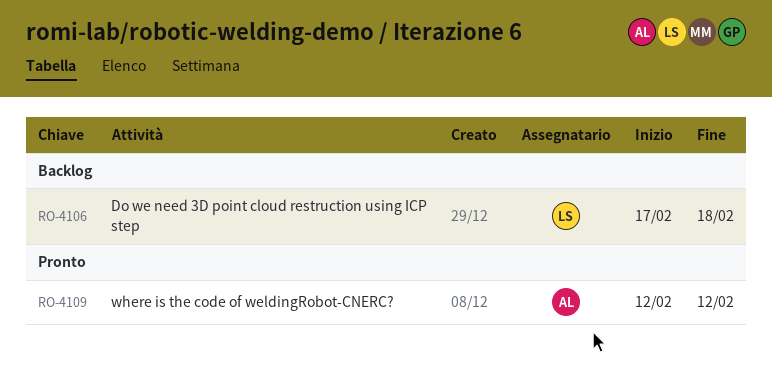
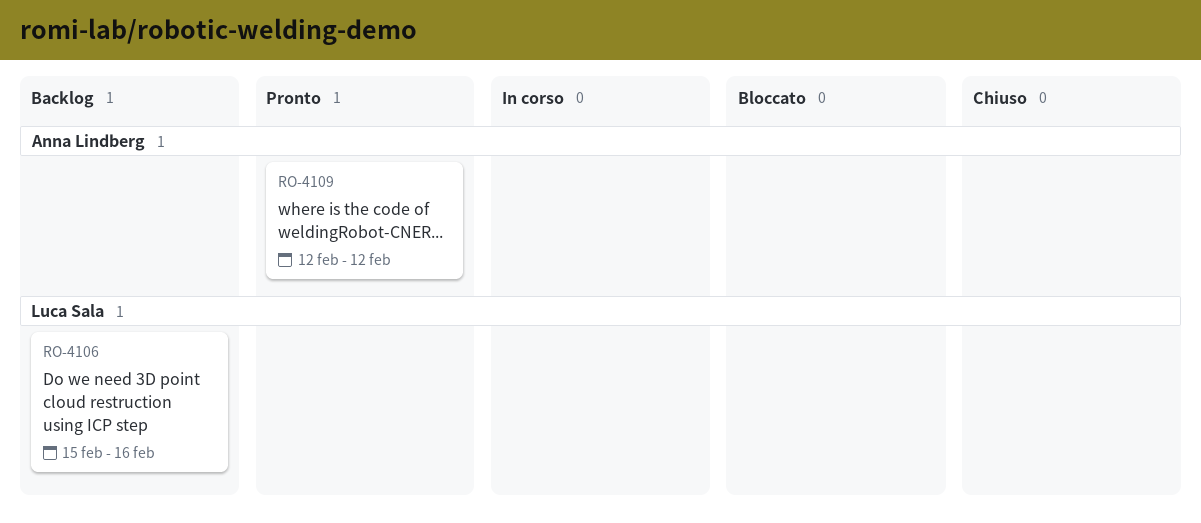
RO-4106, start: Feb 17 -> Feb 15
RO-4106, due: Feb 18 -> Feb 16

